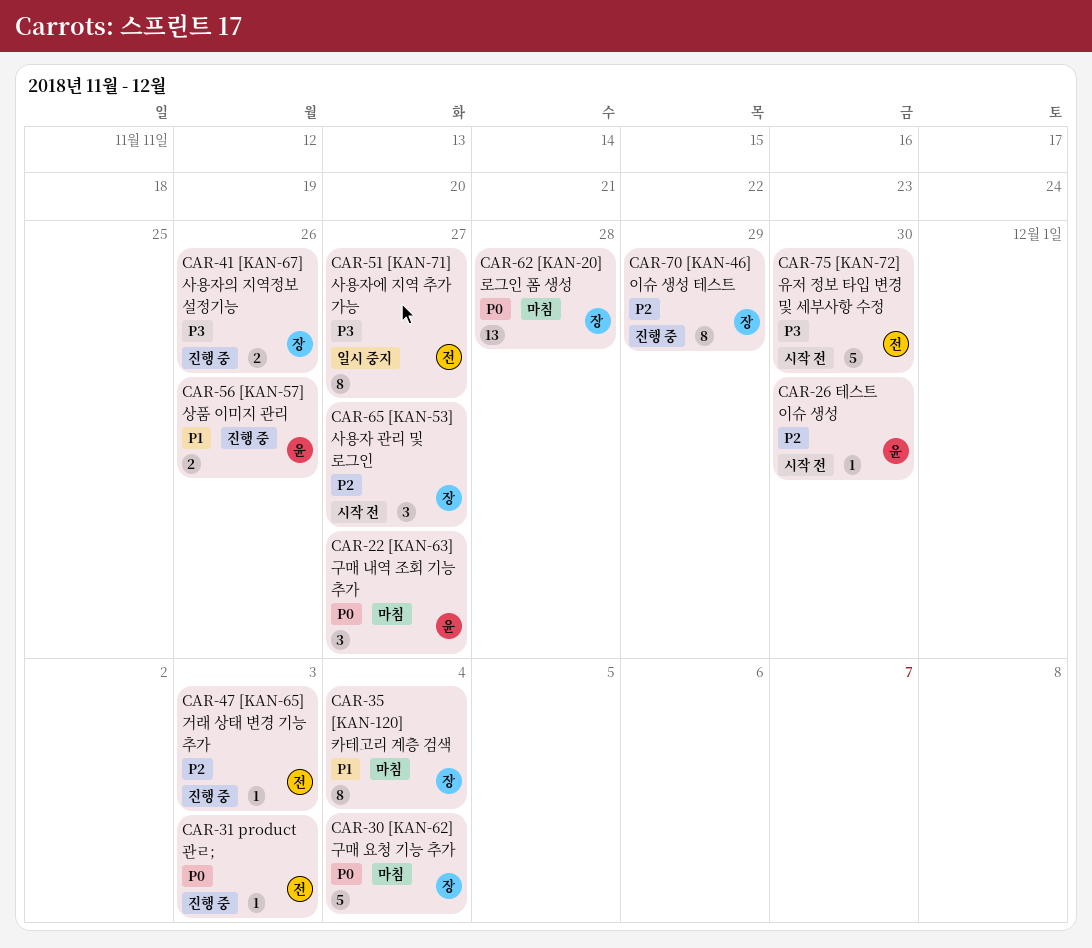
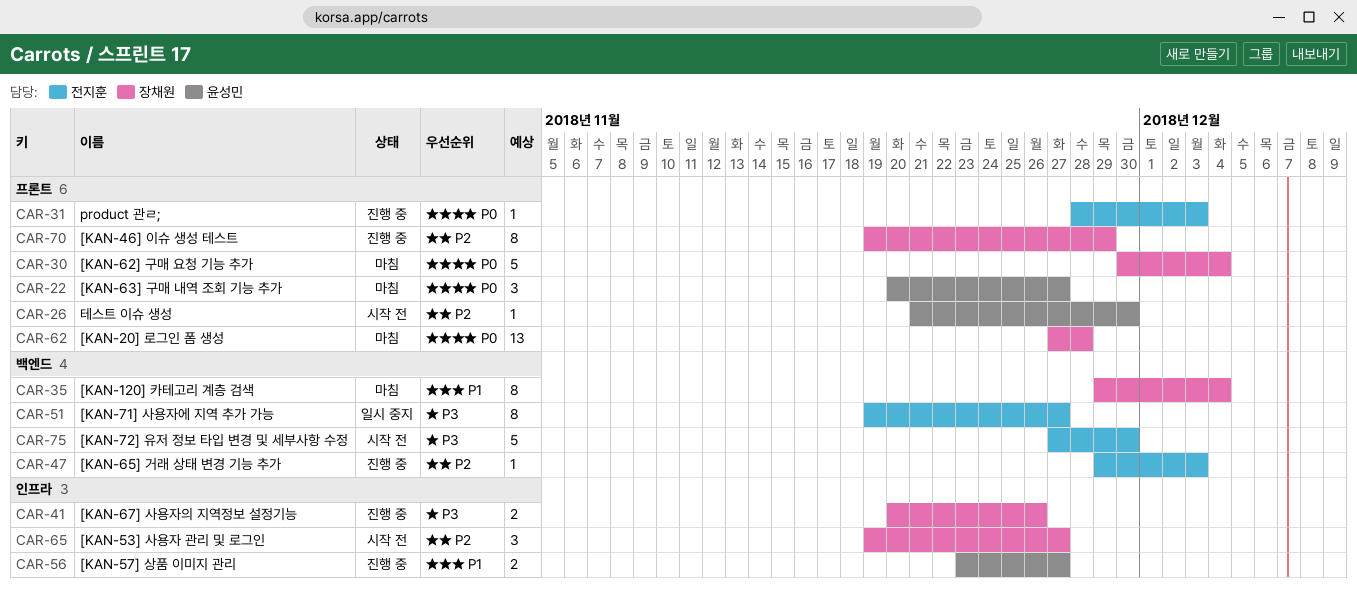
CAR-56, due: Nov 26 -> Nov 27

